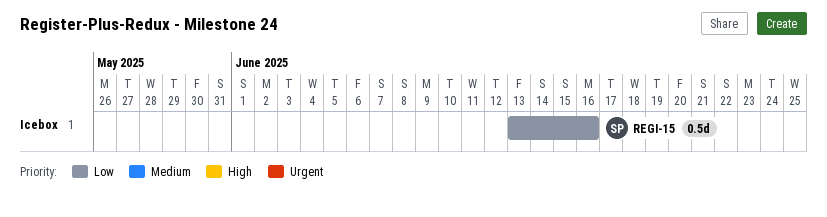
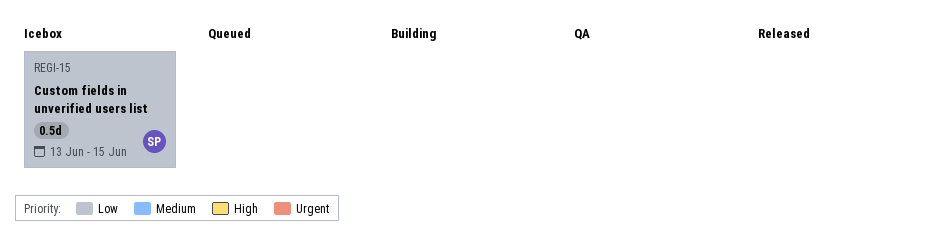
REGI-15, due: Jun 16 -> Jun 15

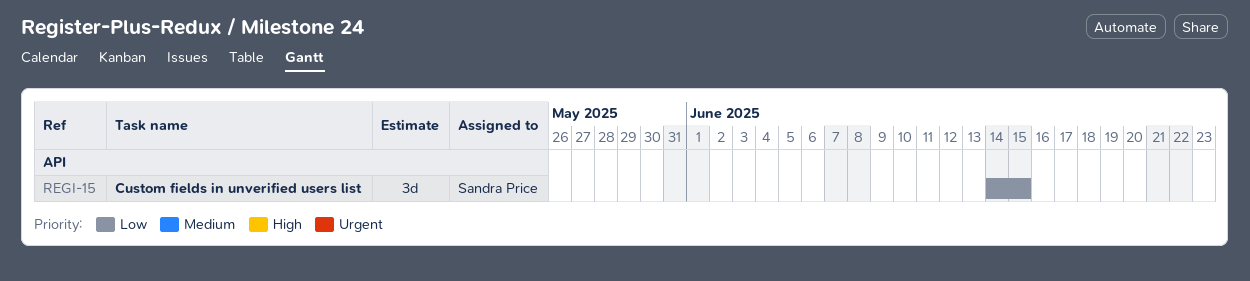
REGI-15, estimate: 0.5d -> 3d
REGI-15, start: Jun 13 -> Jun 14

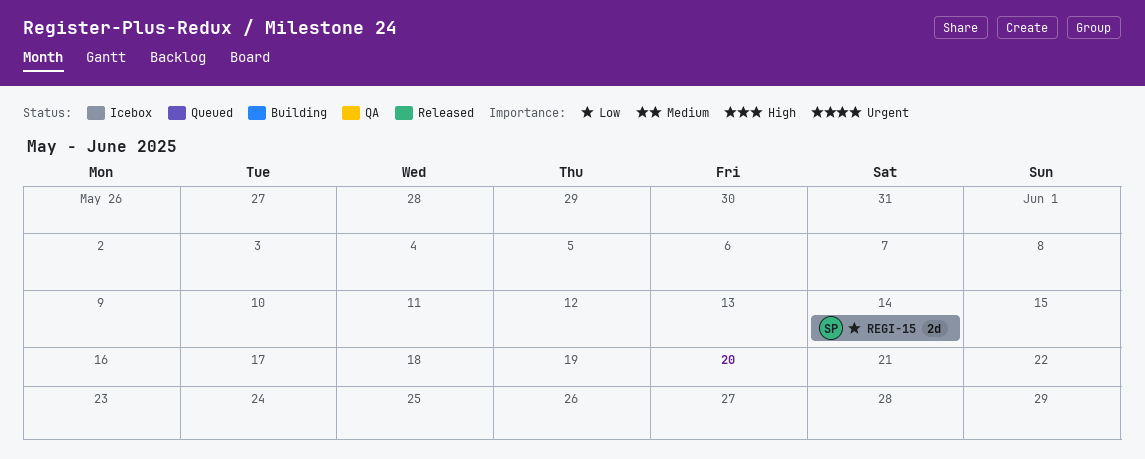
REGI-15, estimate: 3d -> 2d
REGI-15, due: Jun 15 -> Jun 14

